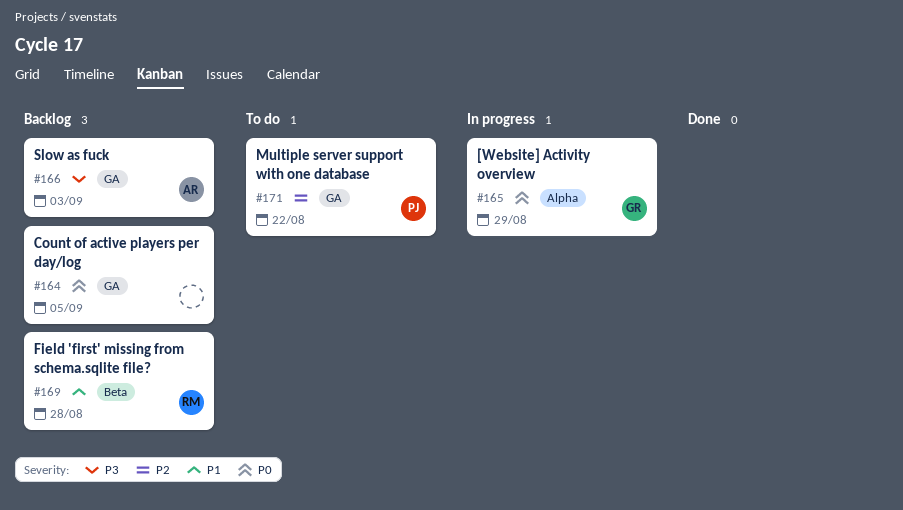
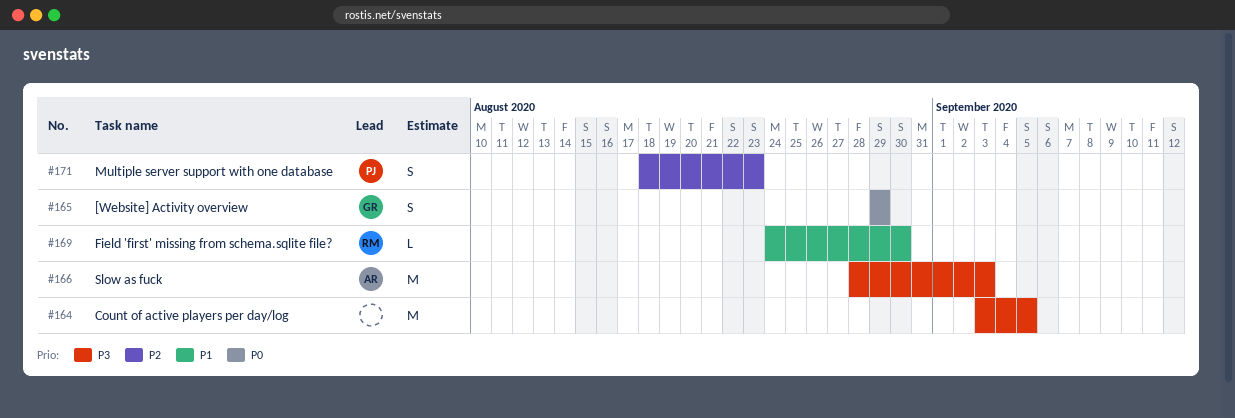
#164, priority: P0 -> P3
#169, due: Aug 28 -> Aug 30
#171, due: Aug 22 -> Aug 23

